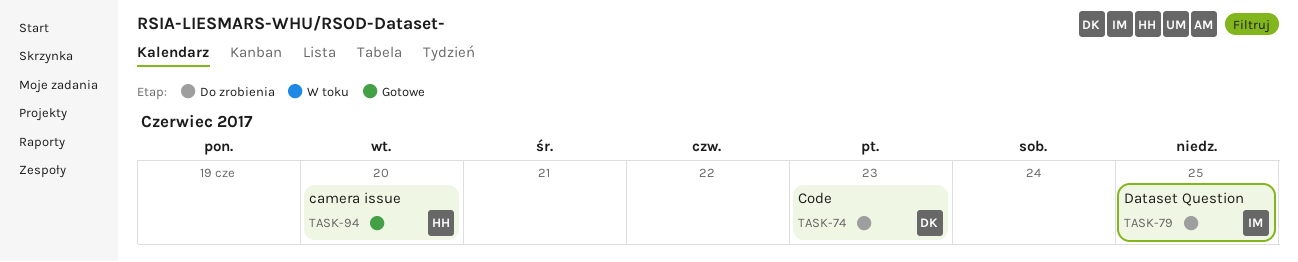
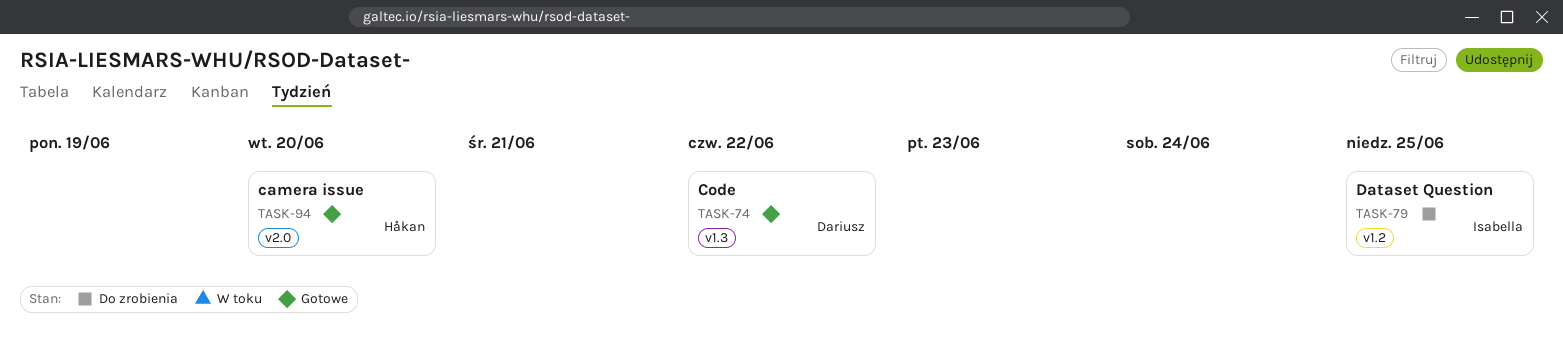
TASK-74, status: Do zrobienia -> Gotowe
TASK-74, due: Jun 23 -> Jun 22

